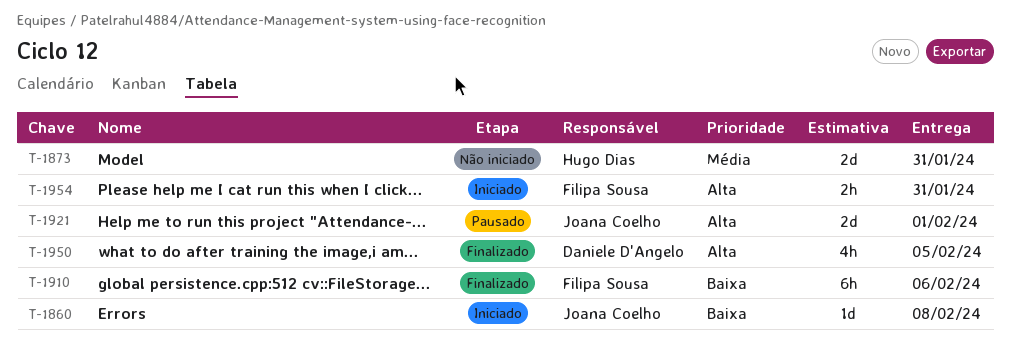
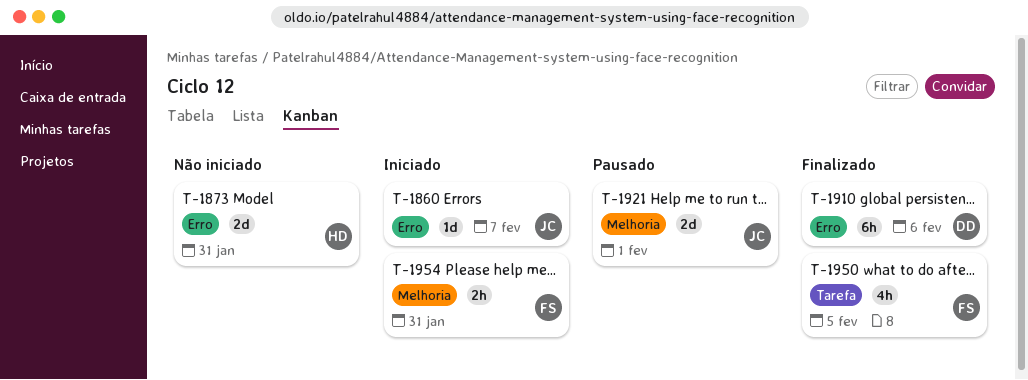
T-1860, due: Feb 8 -> Feb 7
T-1910, owner: Filipa Sousa -> Daniele D'Angelo
T-1950, owner: Daniele D'Angelo -> Filipa Sousa

